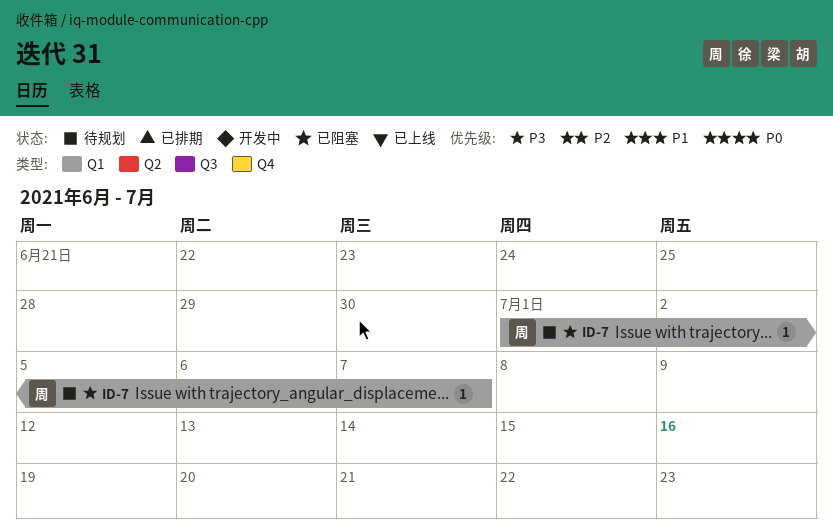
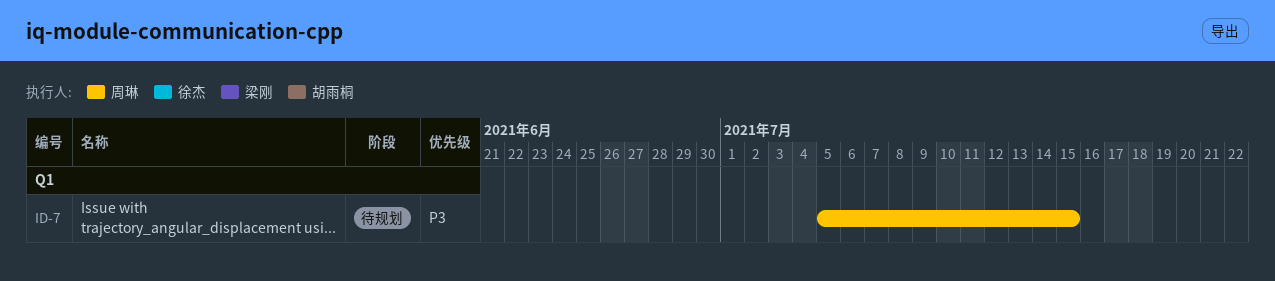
ID-7, start: Jul 1 -> Jul 5
ID-7, due: Jul 7 -> Jul 15

